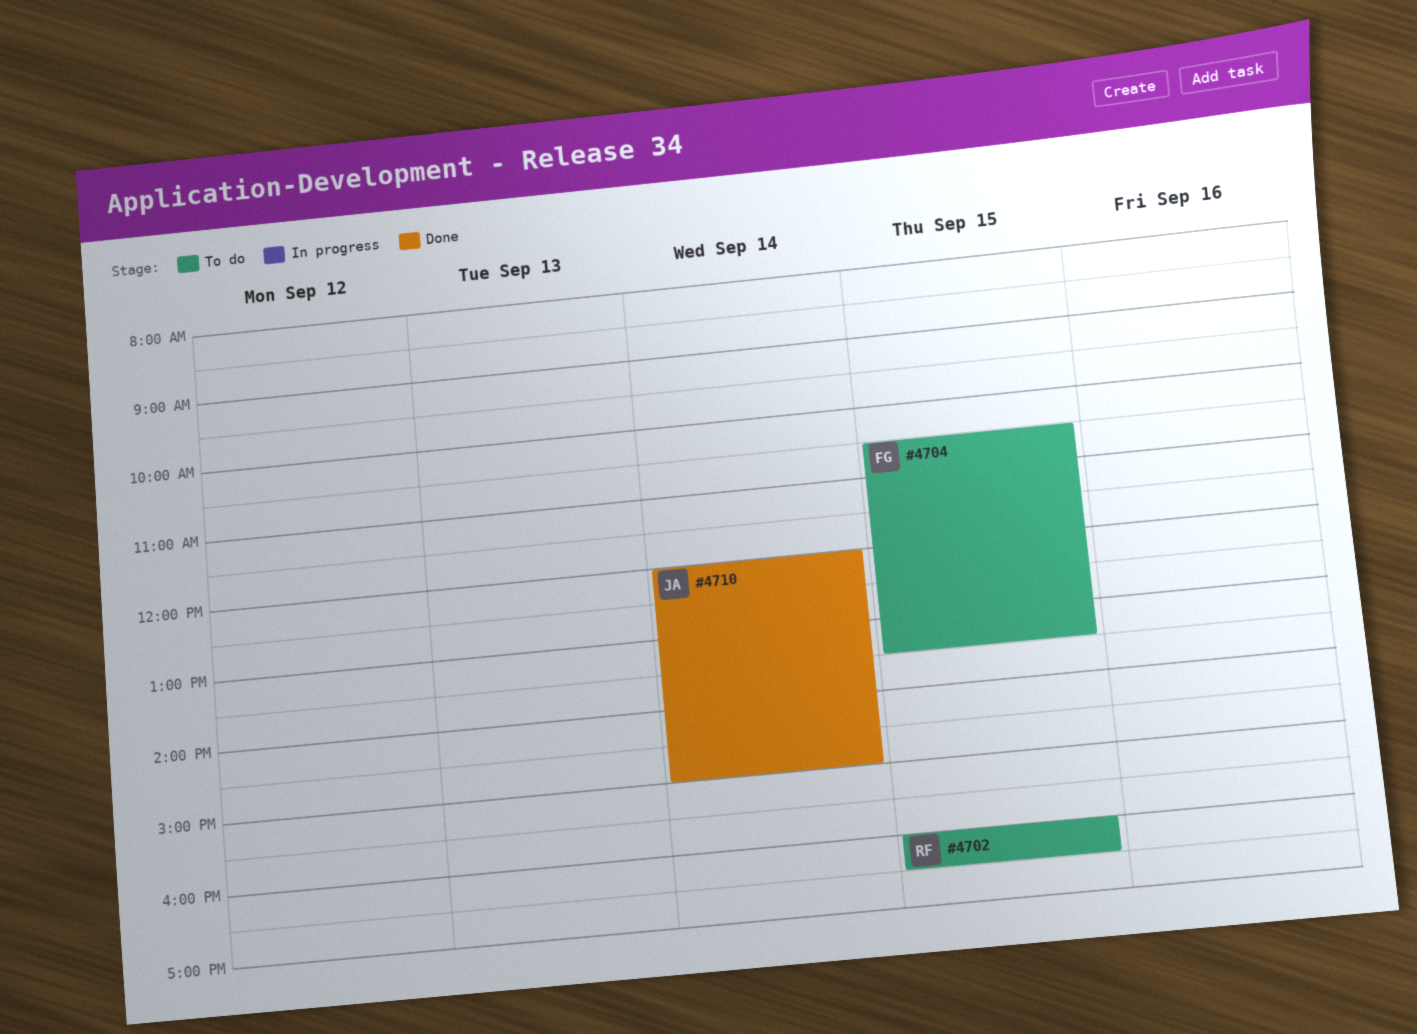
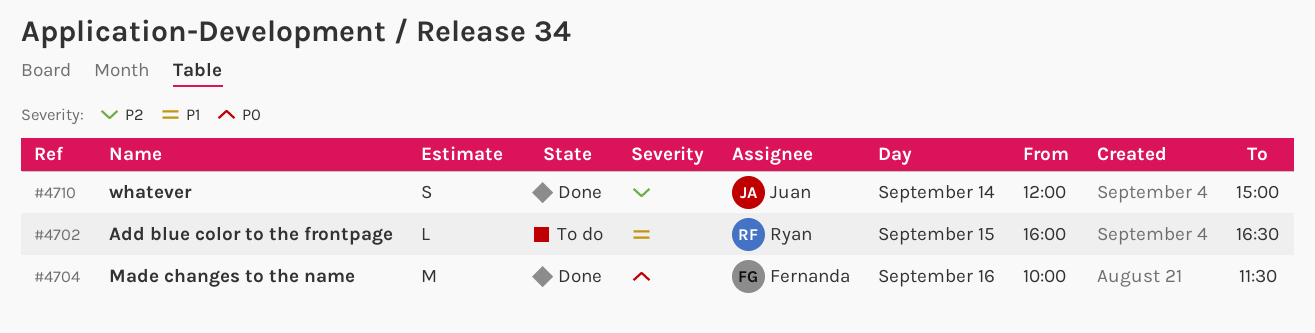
#4704, status: To do -> Done
#4704, day: Sep 15 -> Sep 16
#4704, begins: 10:30 -> 10:00
#4704, ends: 13:30 -> 11:30

